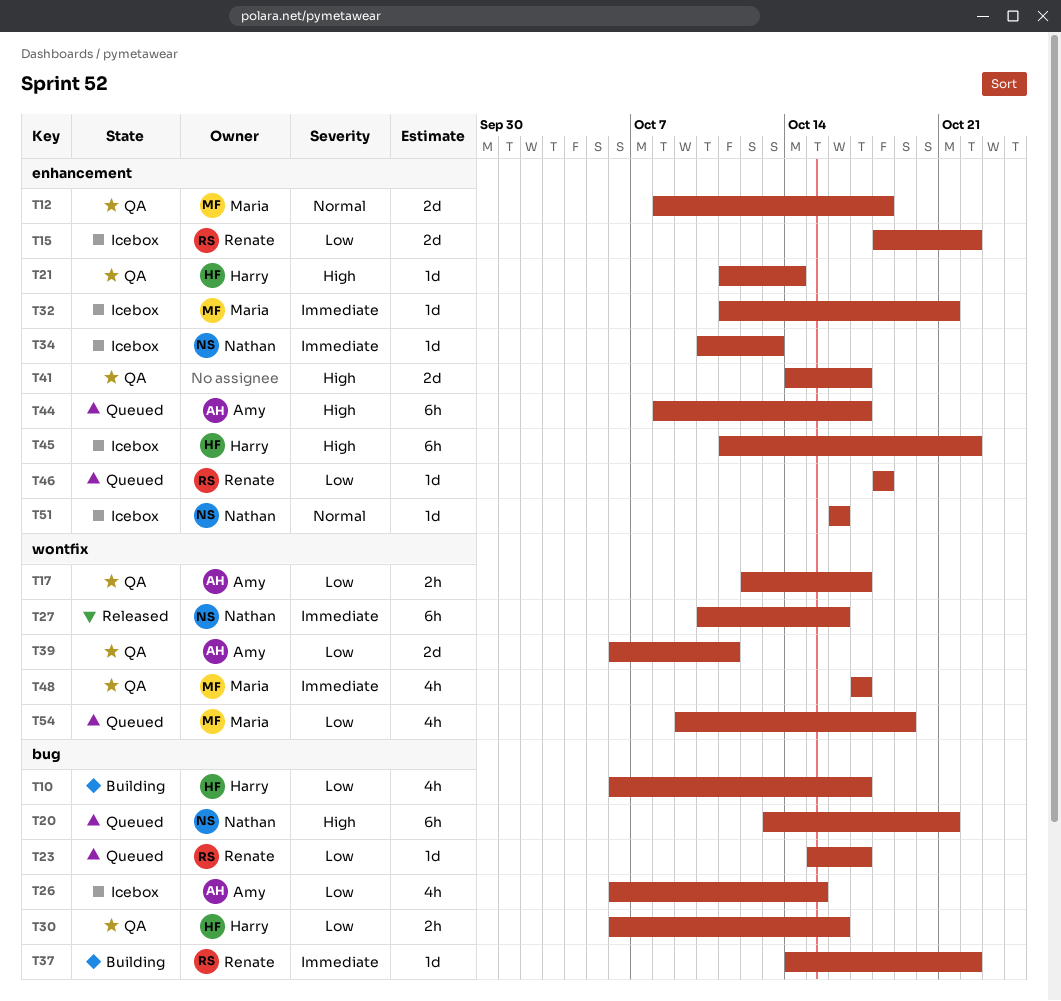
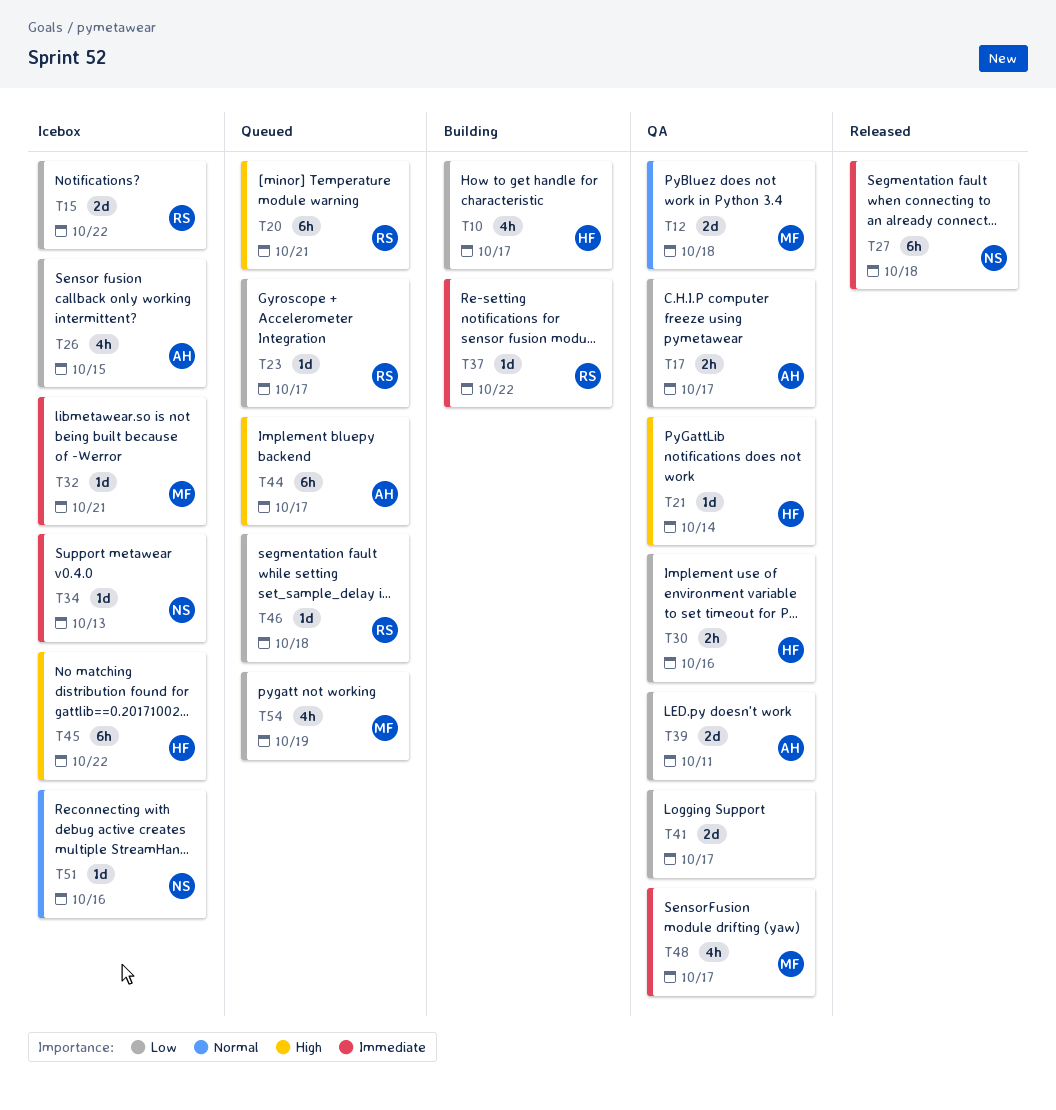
T20, owner: Nathan -> Renate
T27, due: Oct 16 -> Oct 18
T41, priority: High -> Low

